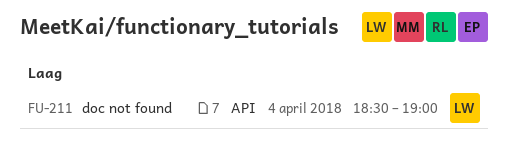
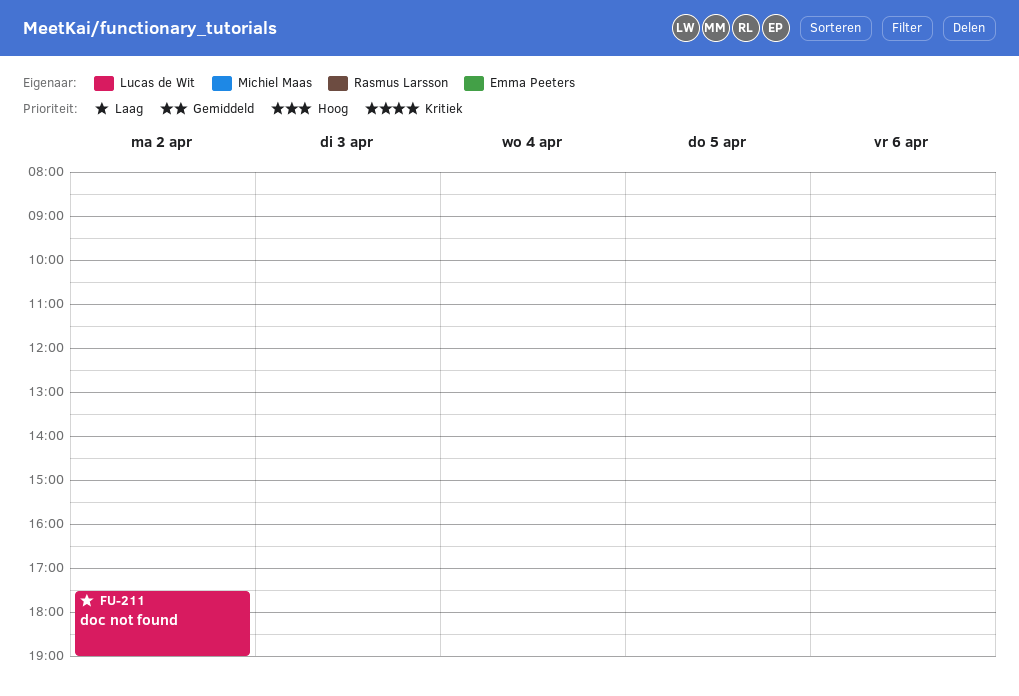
FU-211, day: Apr 4 -> Apr 2
FU-211, begins: 18:30 -> 17:30

